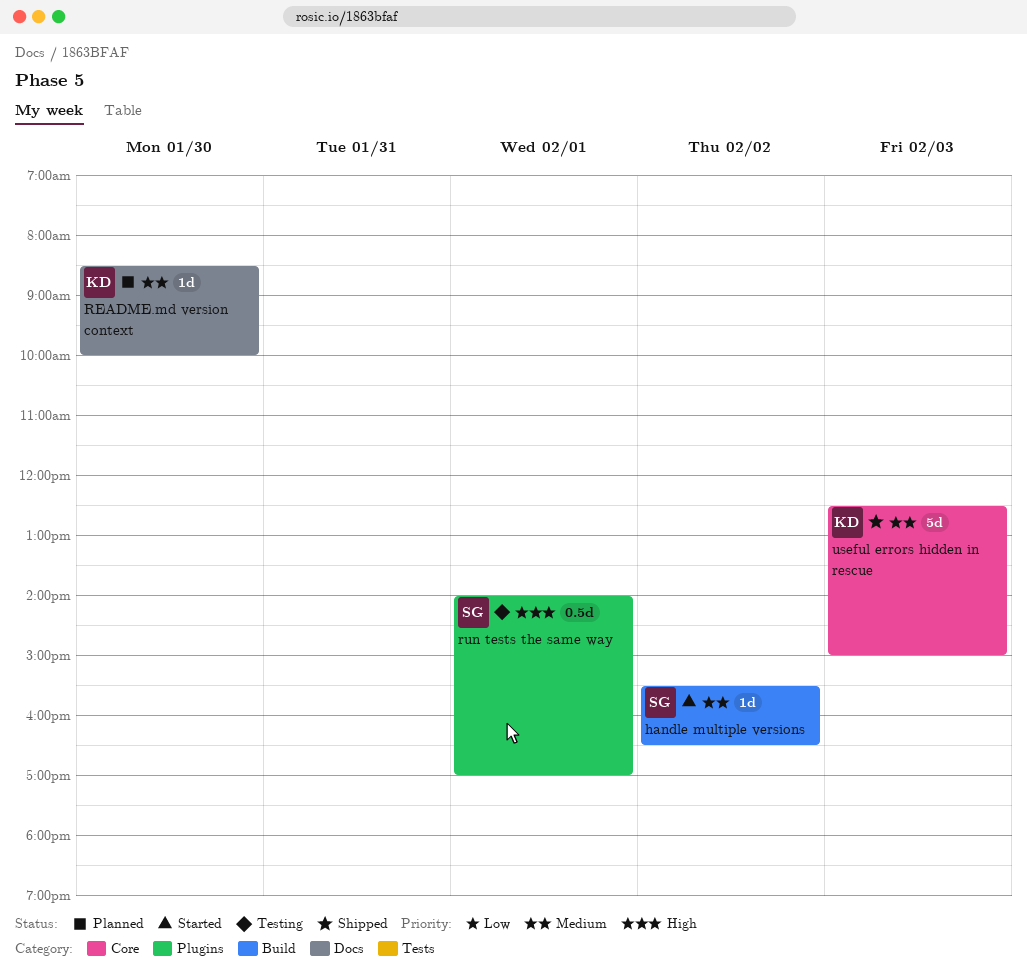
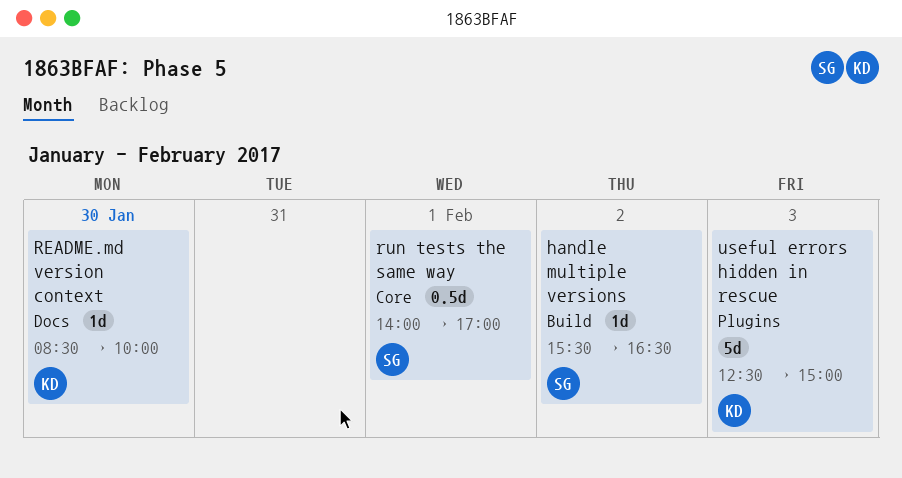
run tests the same way, label: Plugins -> Core
useful errors hidden in rescue, label: Core -> Plugins

